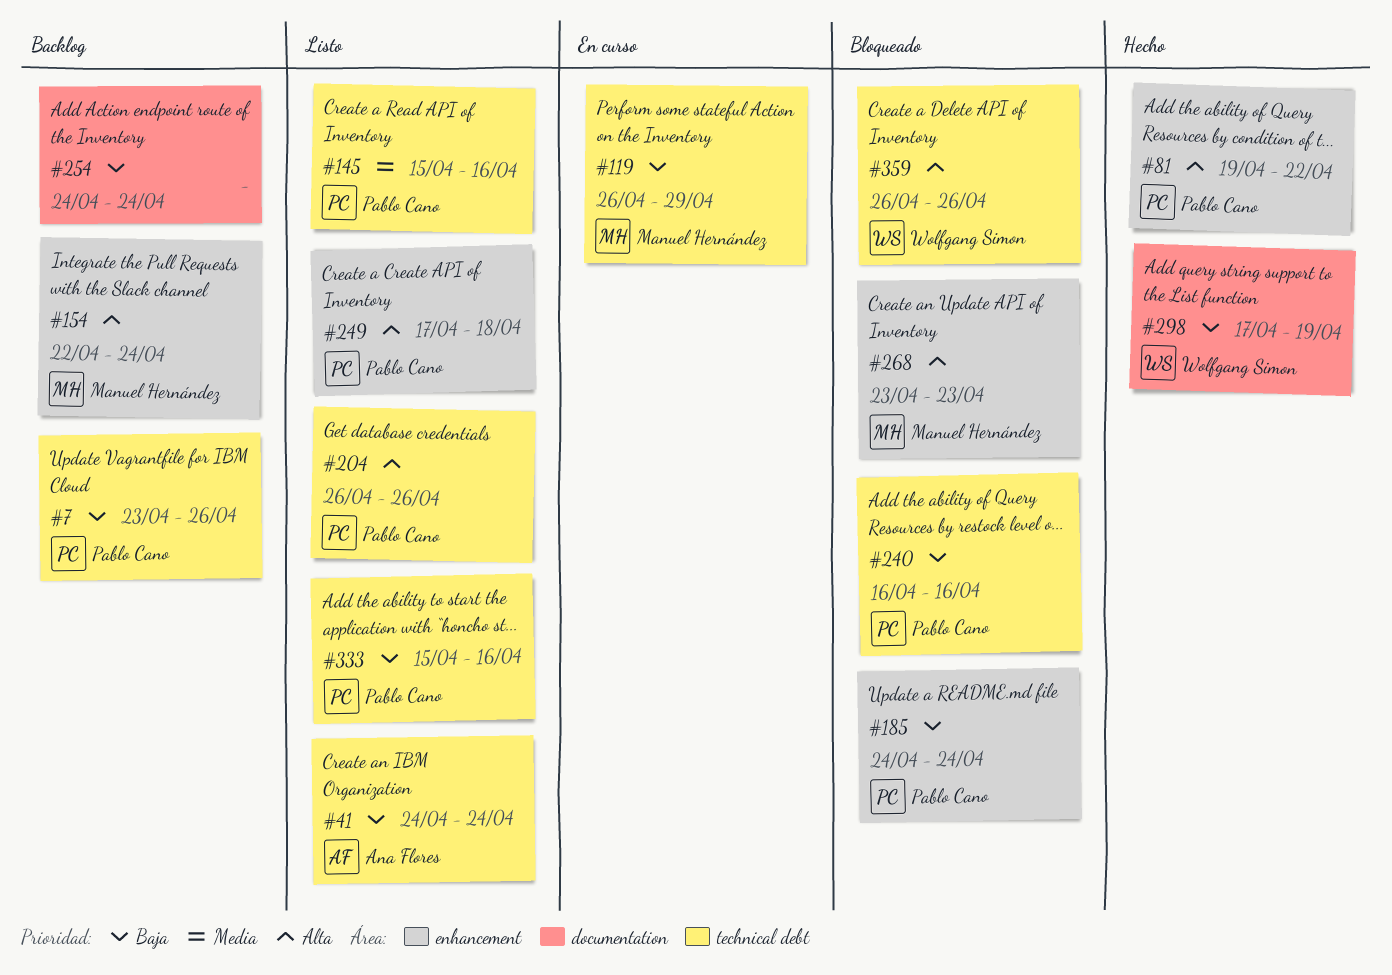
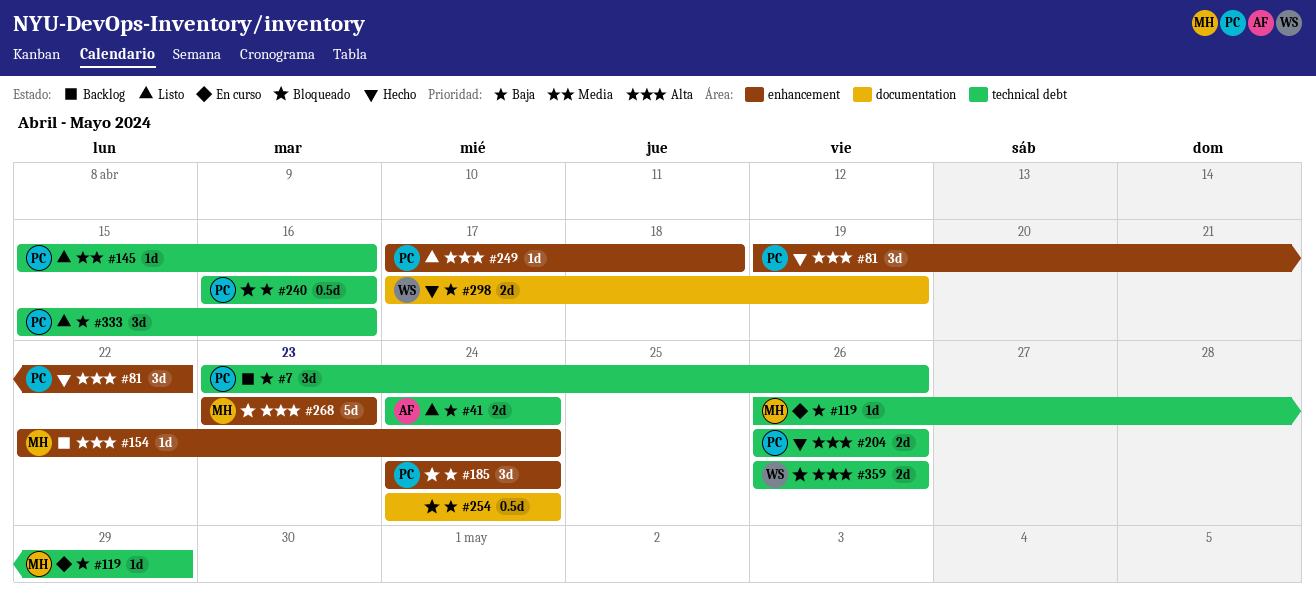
#204, status: Listo -> Hecho
#254, status: Backlog -> Bloqueado

